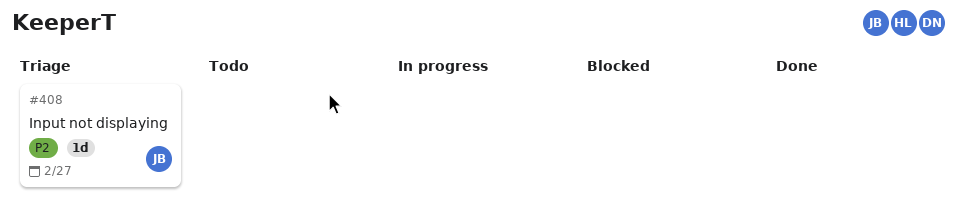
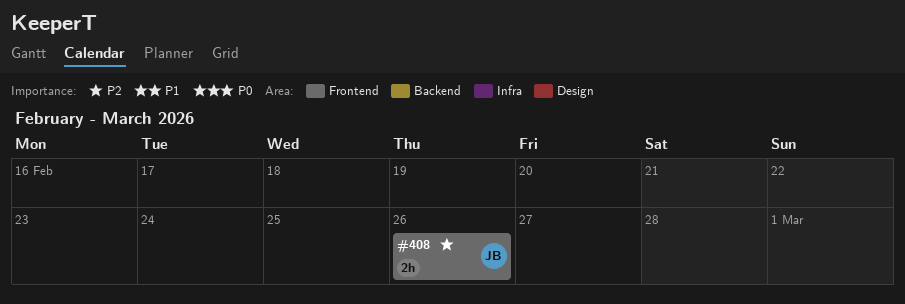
#408, estimate: 1d -> 2h
#408, due: Feb 27 -> Feb 26

